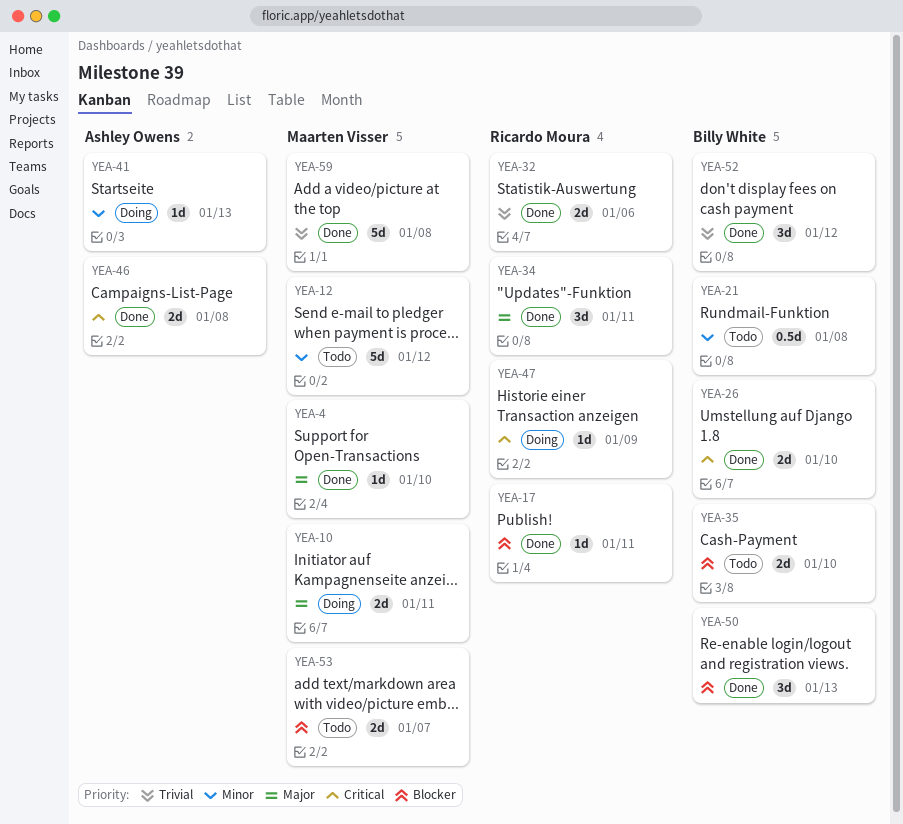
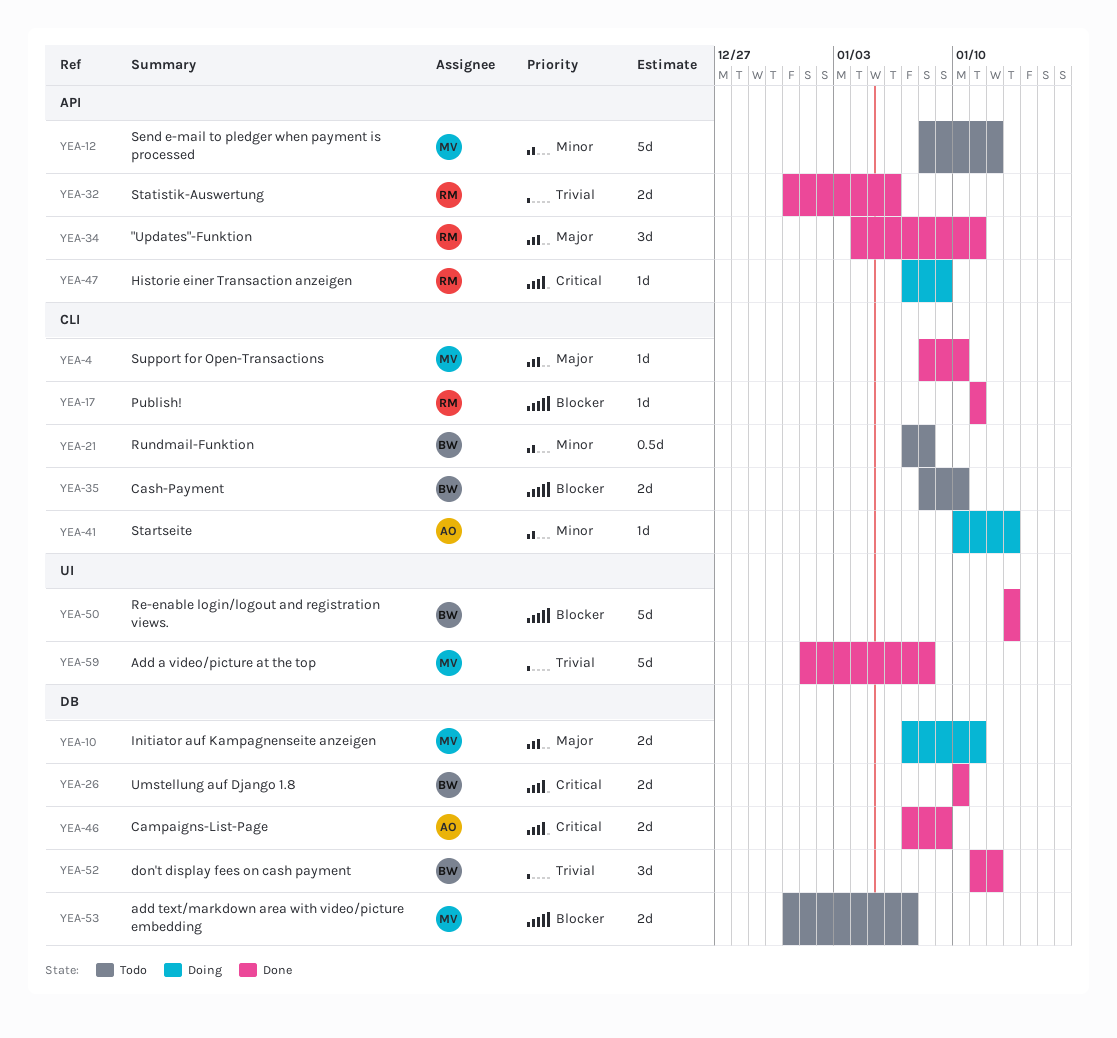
YEA-46, due: Jan 8 -> Jan 9
YEA-50, estimate: 3d -> 5d

